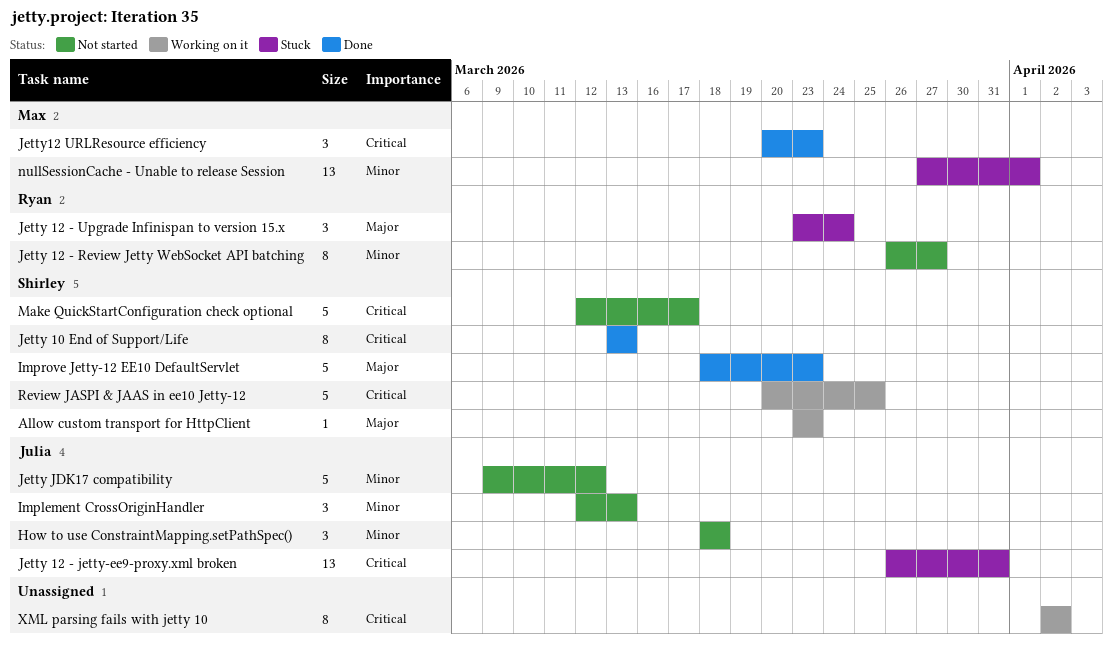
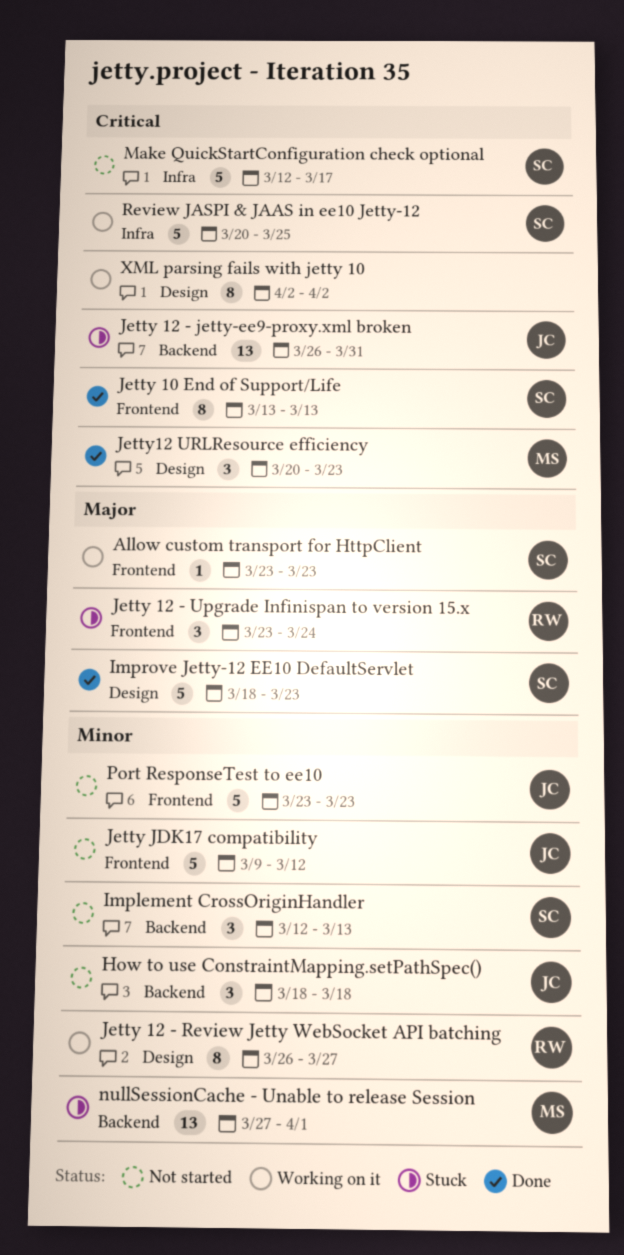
Implement CrossOriginHandler, owner: Julia -> Shirley
Jetty 12 - Review Jetty WebSocket API batching, status: Not started -> Working on it
Port ResponseTest to ee10: none -> present

